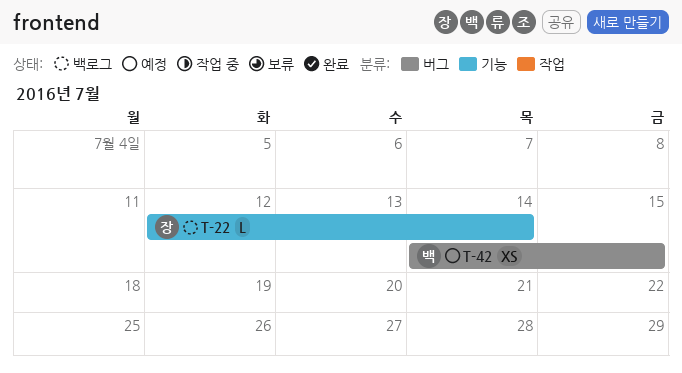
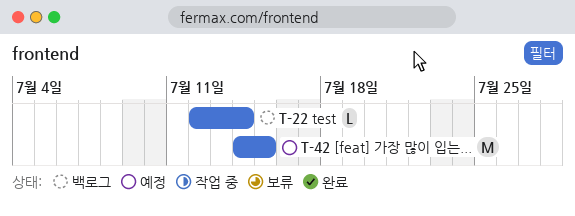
T-42, estimate: XS -> M

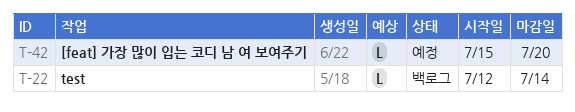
T-42, estimate: M -> L
T-42, start: Jul 14 -> Jul 15
T-42, due: Jul 15 -> Jul 20

